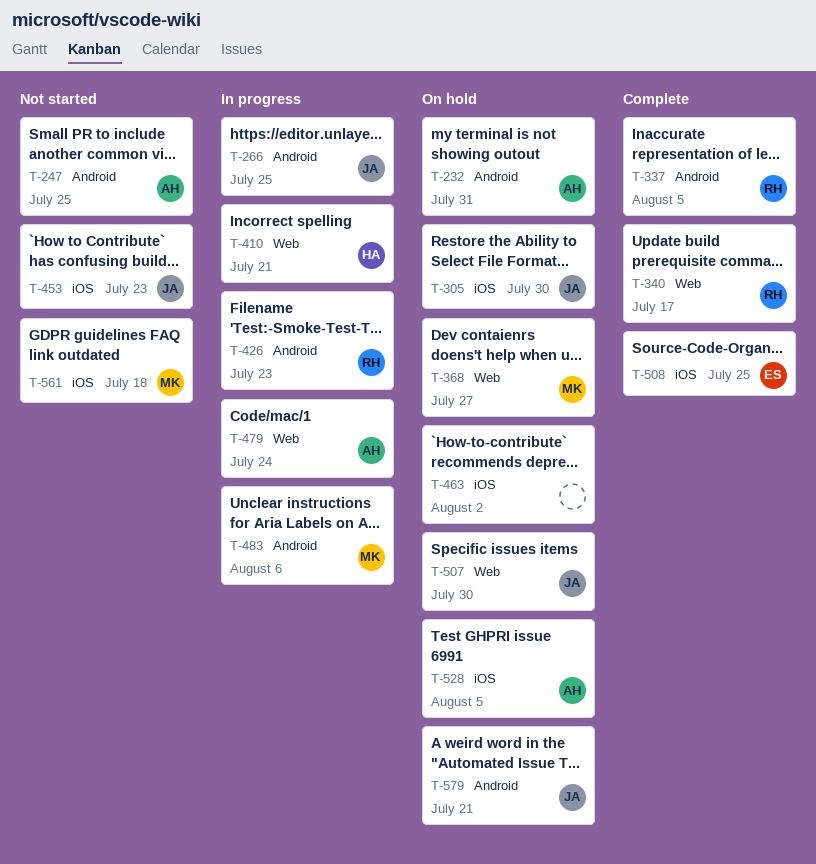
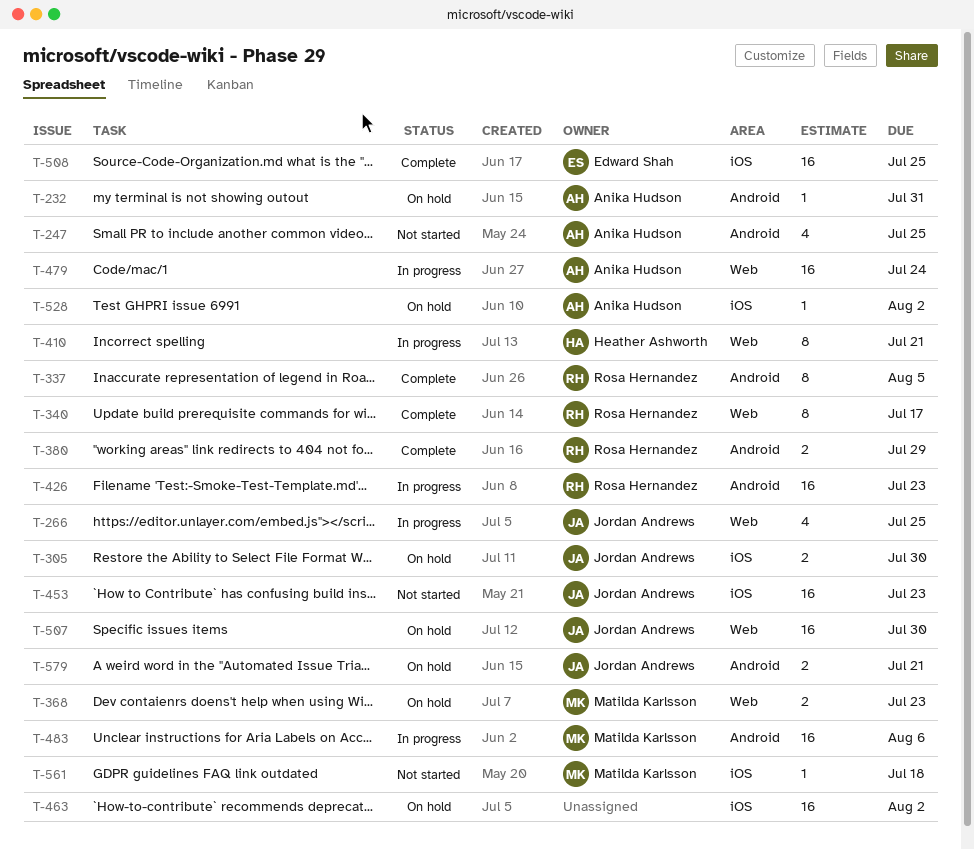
T-266, label: Android -> Web
T-368, due: Jul 27 -> Jul 23
T-380: none -> present
T-528, due: Aug 5 -> Aug 2

